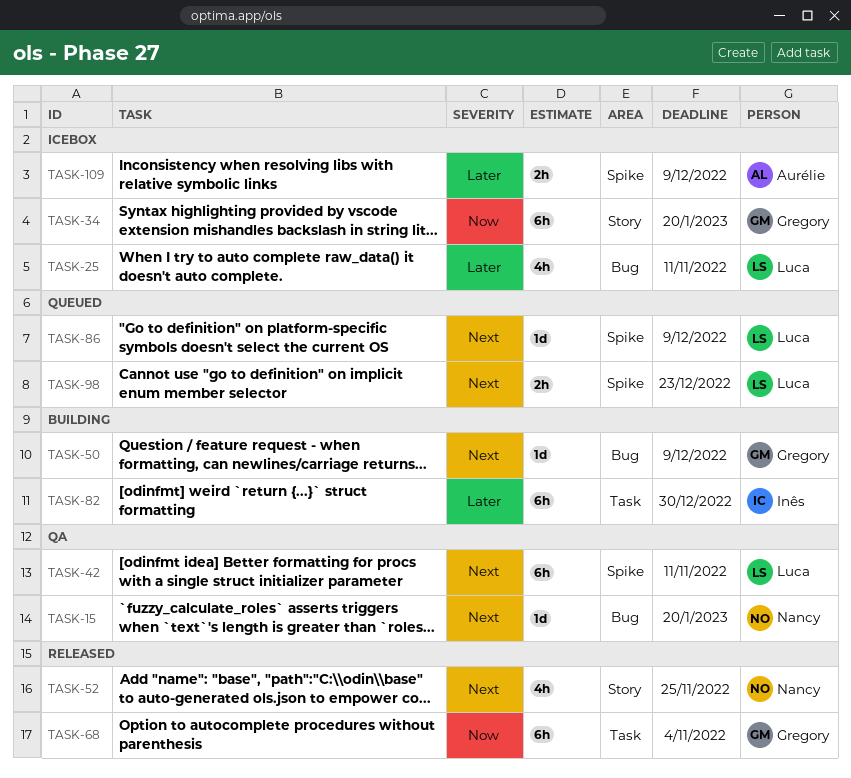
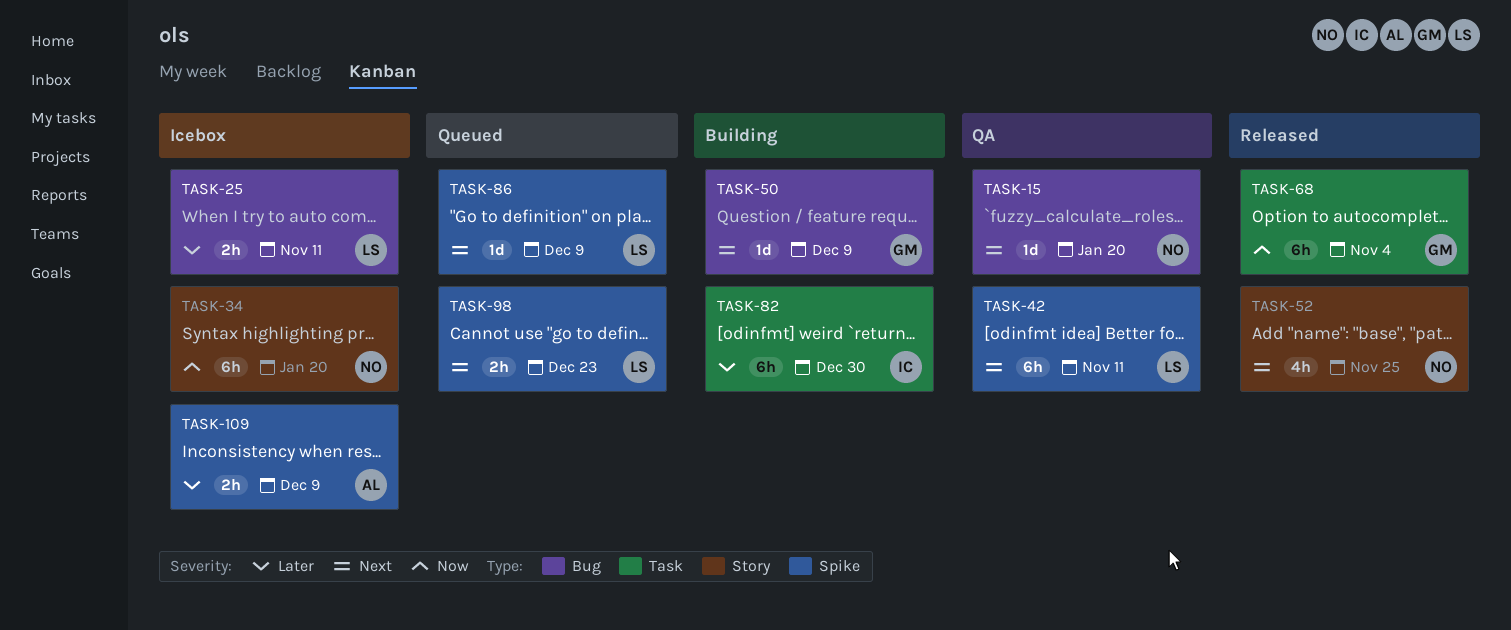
TASK-25, estimate: 4h -> 2h
TASK-34, owner: Gregory -> Nancy

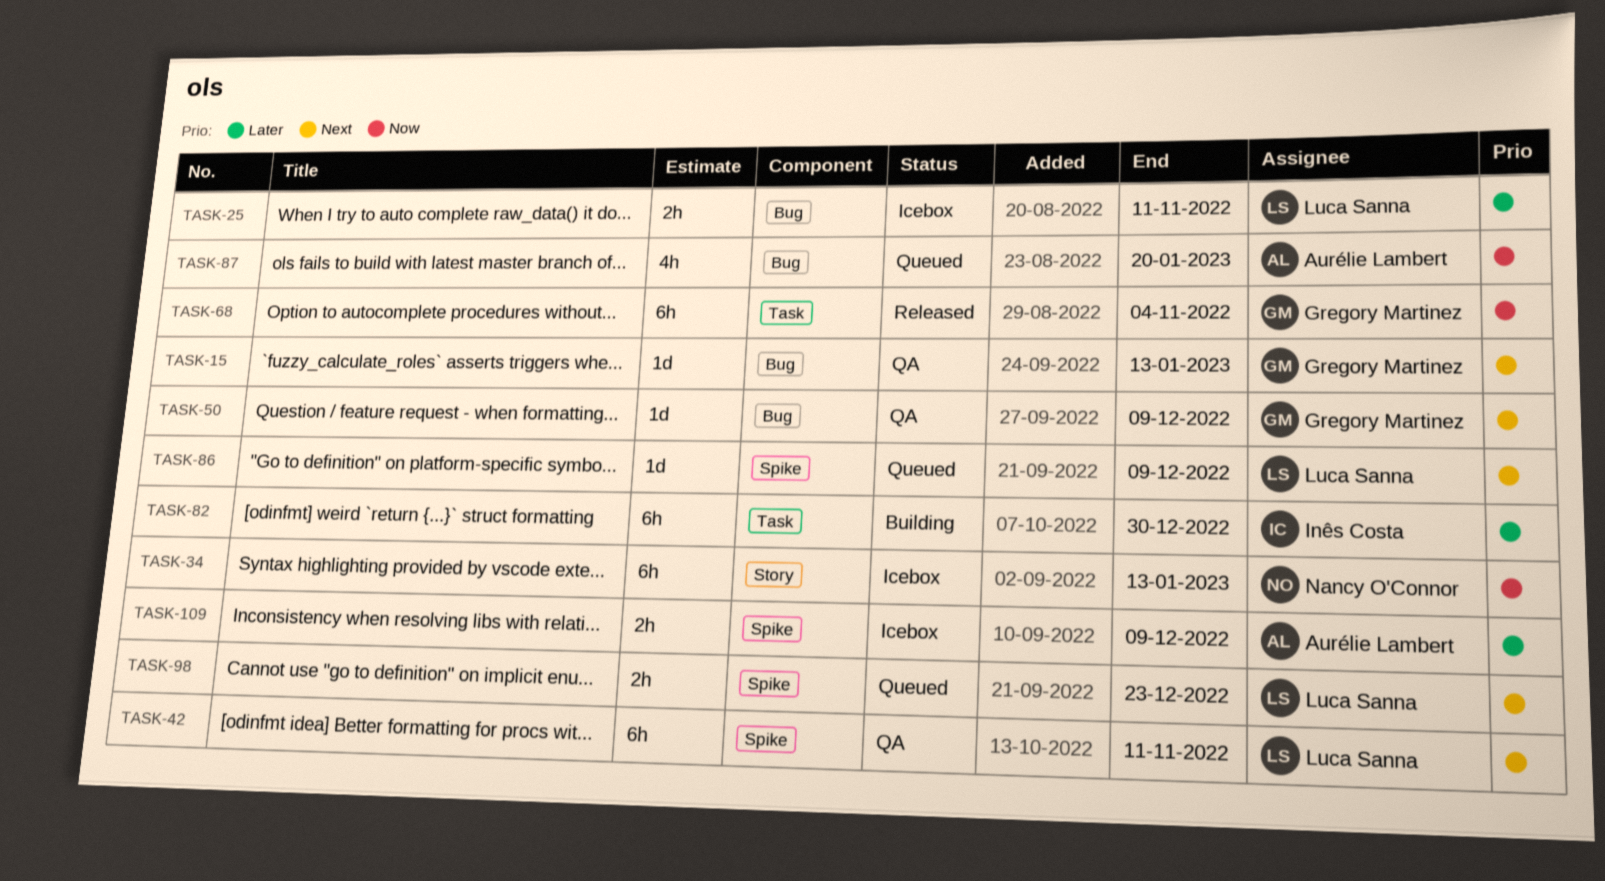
TASK-15, owner: Nancy O'Connor -> Gregory Martinez
TASK-15, due: Jan 20 -> Jan 13
TASK-34, due: Jan 20 -> Jan 13
TASK-50, status: Building -> QA
TASK-52: present -> none
TASK-87: none -> present

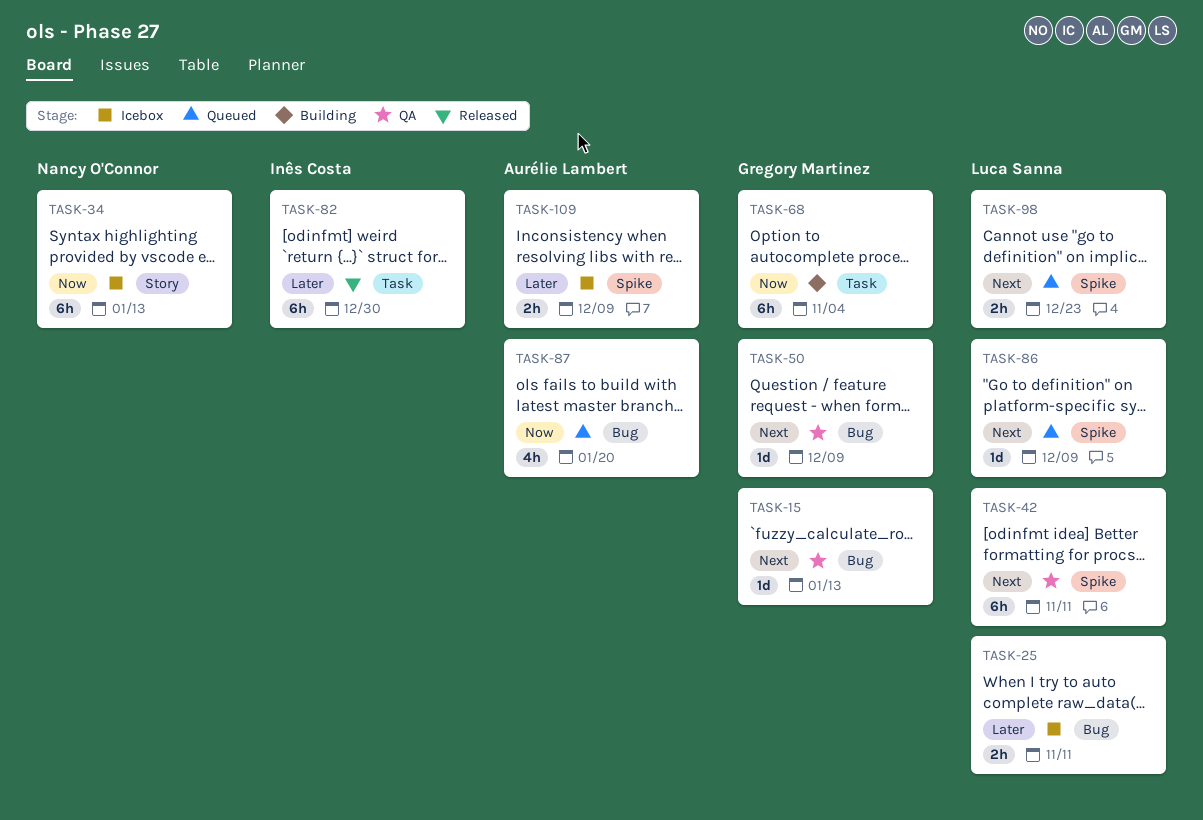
TASK-68, status: Released -> Building
TASK-82, status: Building -> Released

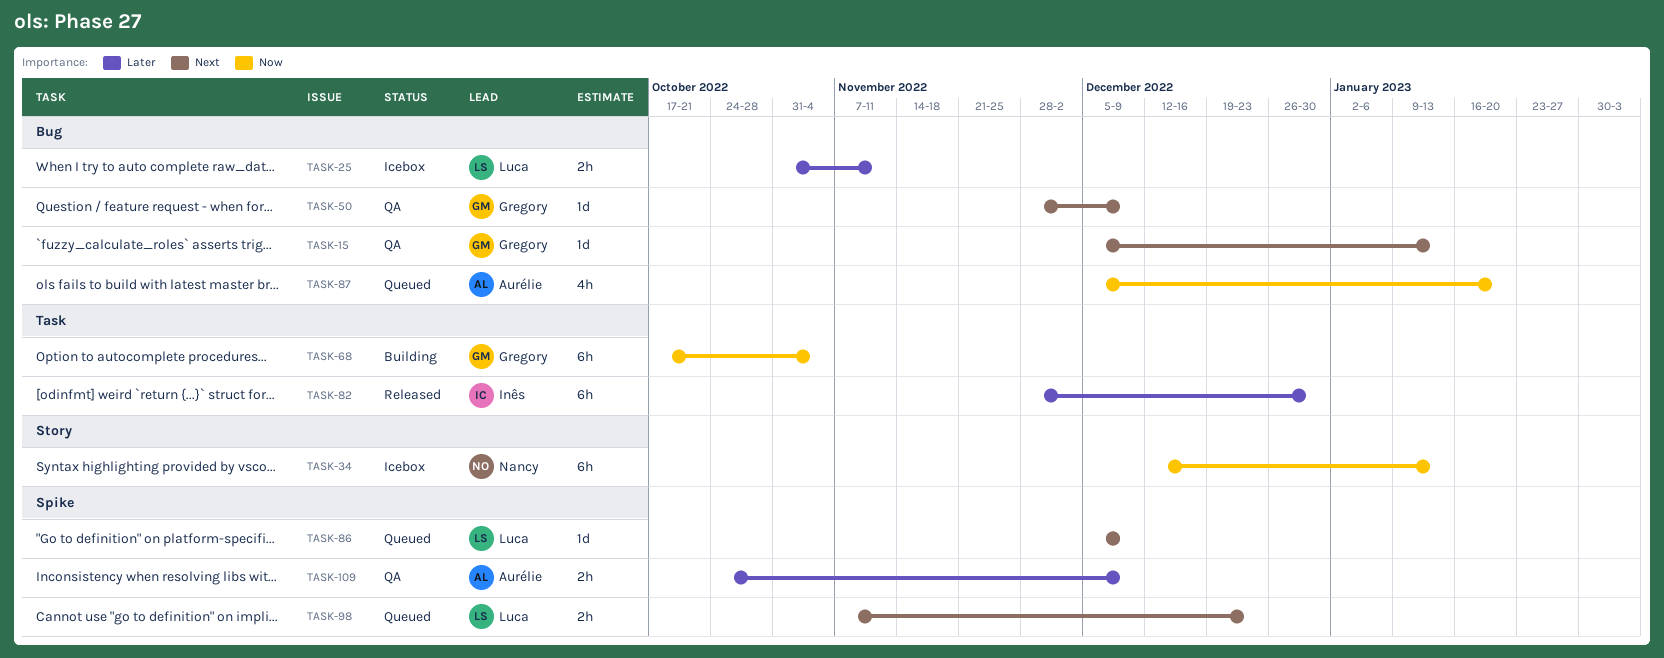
TASK-42: present -> none
TASK-109, status: Icebox -> QA

